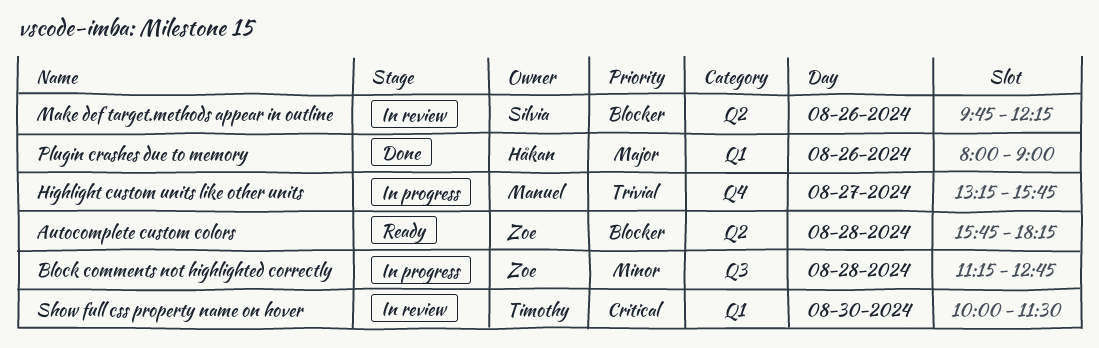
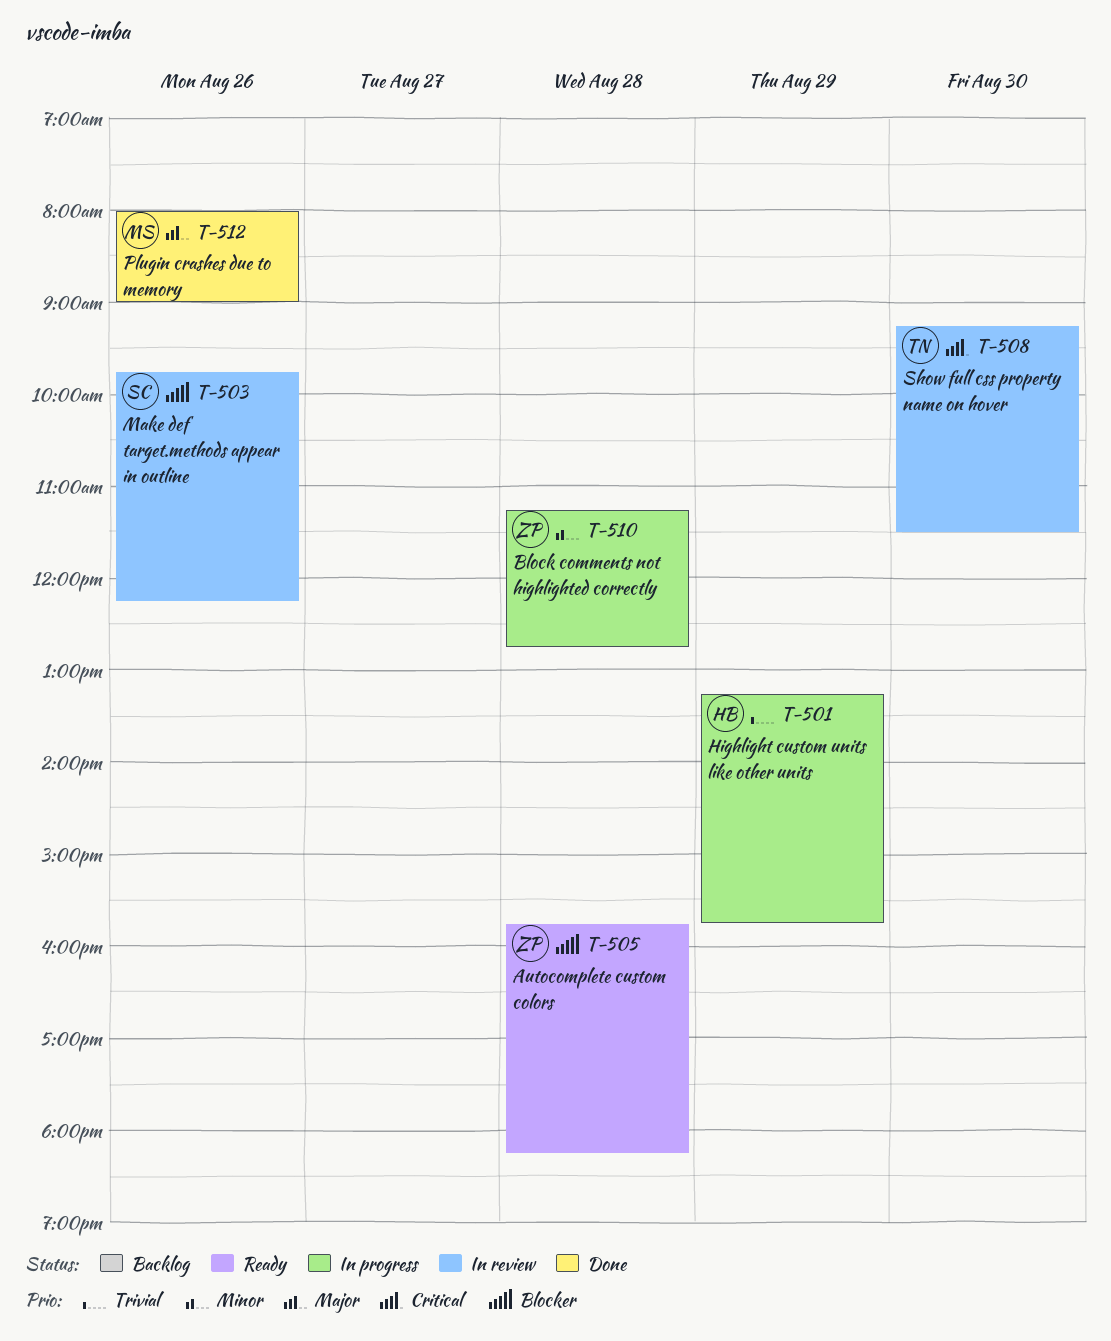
Highlight custom units like other units, owner: Manuel -> Håkan
Highlight custom units like other units, day: Aug 27 -> Aug 29
Plugin crashes due to memory, owner: Håkan -> Manuel
Show full css property name on hover, begins: 10:00 -> 09:15

